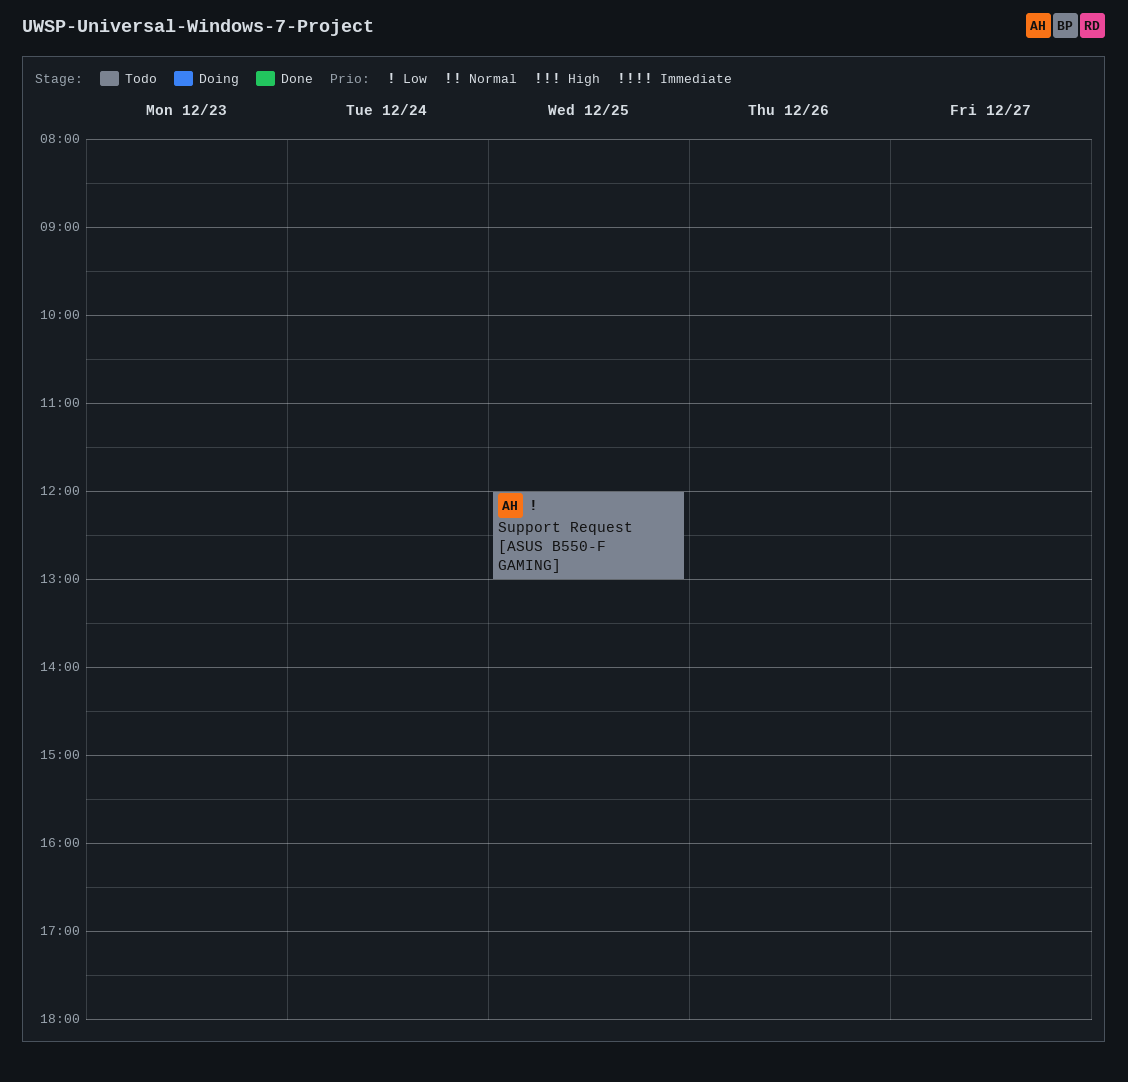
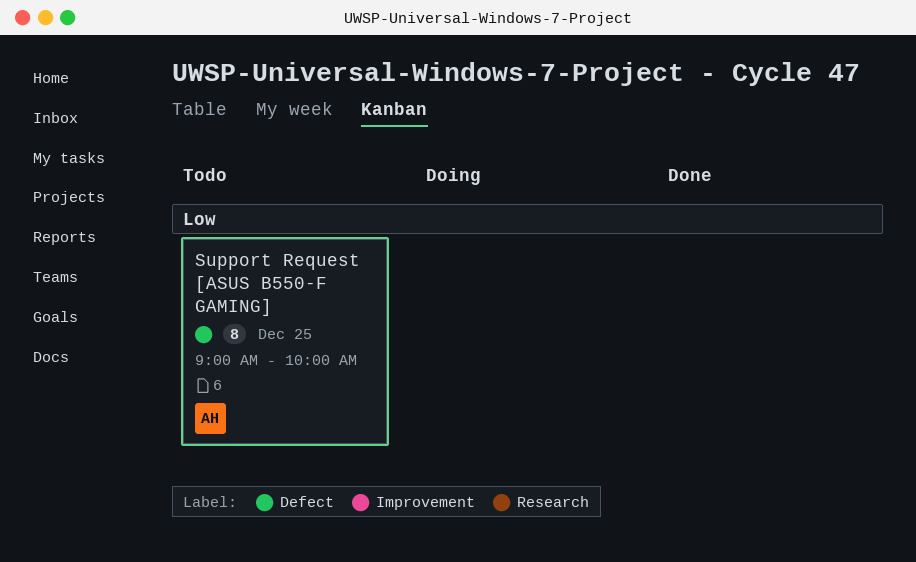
Support Request [ASUS B550-F GAMING], begins: 12:00 -> 09:00
Support Request [ASUS B550-F GAMING], ends: 13:00 -> 10:00

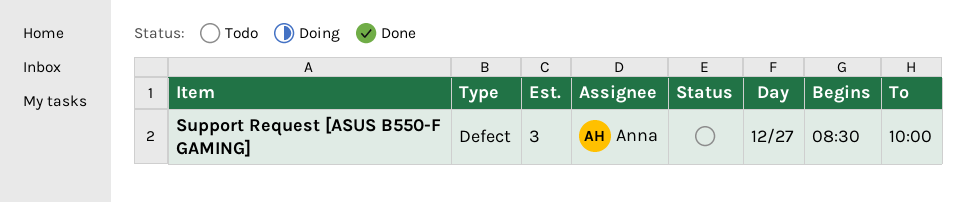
Support Request [ASUS B550-F GAMING], estimate: 8 -> 3
Support Request [ASUS B550-F GAMING], day: Dec 25 -> Dec 27
Support Request [ASUS B550-F GAMING], begins: 09:00 -> 08:30

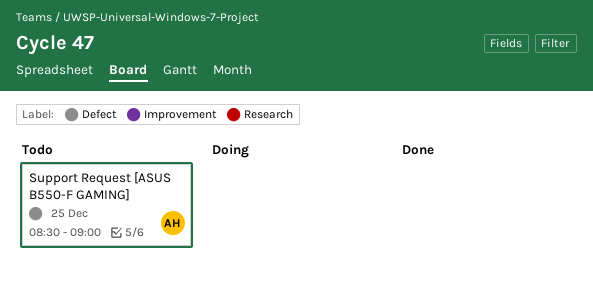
Support Request [ASUS B550-F GAMING], day: Dec 27 -> Dec 25
Support Request [ASUS B550-F GAMING], ends: 10:00 -> 09:00

